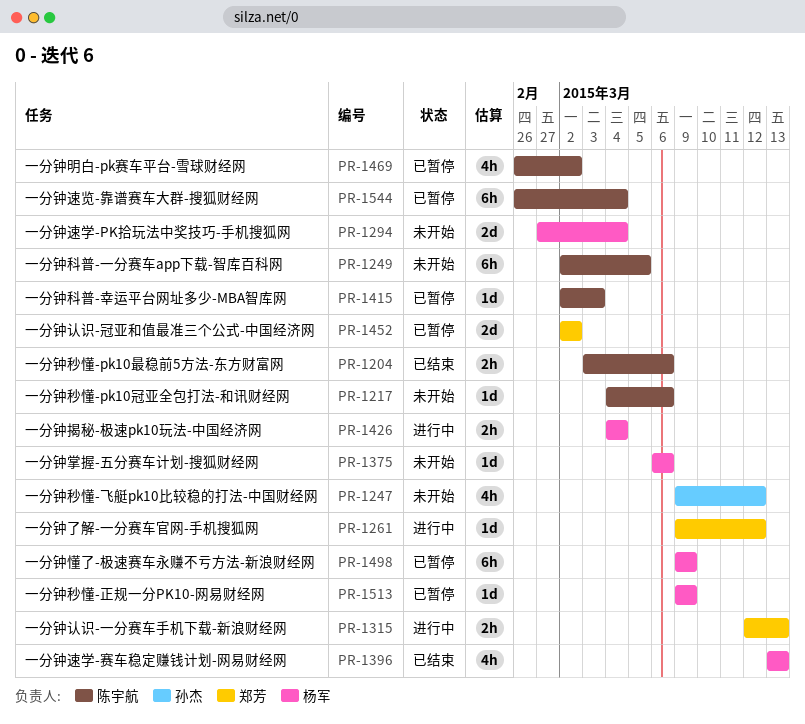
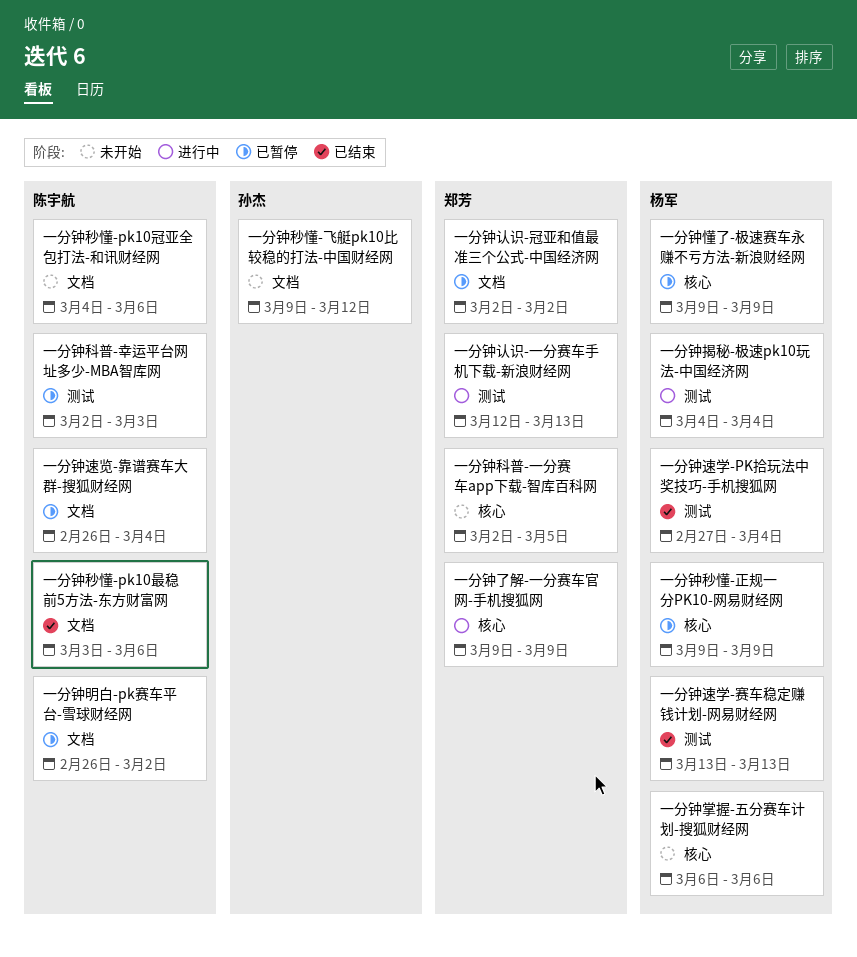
一分钟了解-一分赛车官网-手机搜狐网, due: Mar 12 -> Mar 9
一分钟科普-一分赛车app下载-智库百科网, owner: 陈宇航 -> 郑芳
一分钟速学-PK拾玩法中奖技巧-手机搜狐网, status: 未开始 -> 已结束

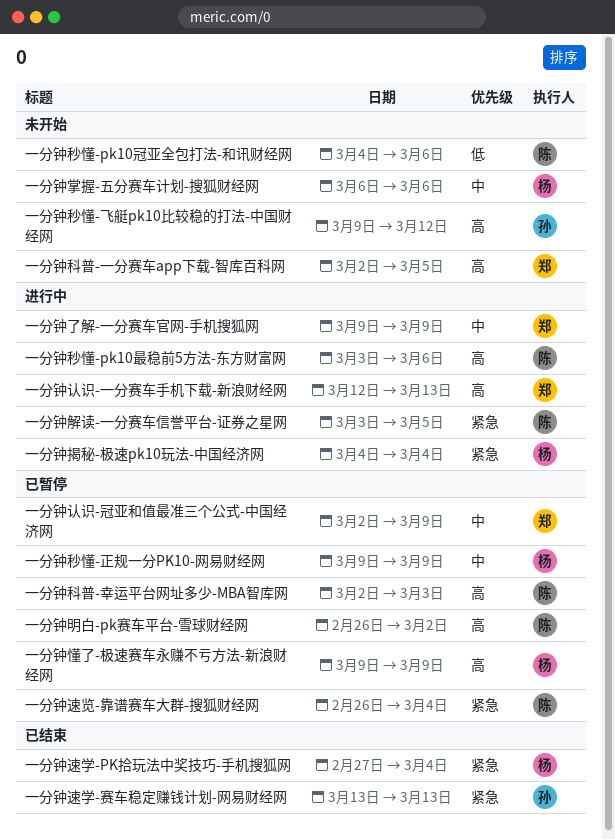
一分钟秒懂-pk10最稳前5方法-东方财富网, status: 已结束 -> 进行中
一分钟解读-一分赛车信誉平台-证券之星网: none -> present
一分钟认识-冠亚和值最准三个公式-中国经济网, due: Mar 2 -> Mar 9
一分钟速学-赛车稳定赚钱计划-网易财经网, owner: 杨军 -> 孙杰

